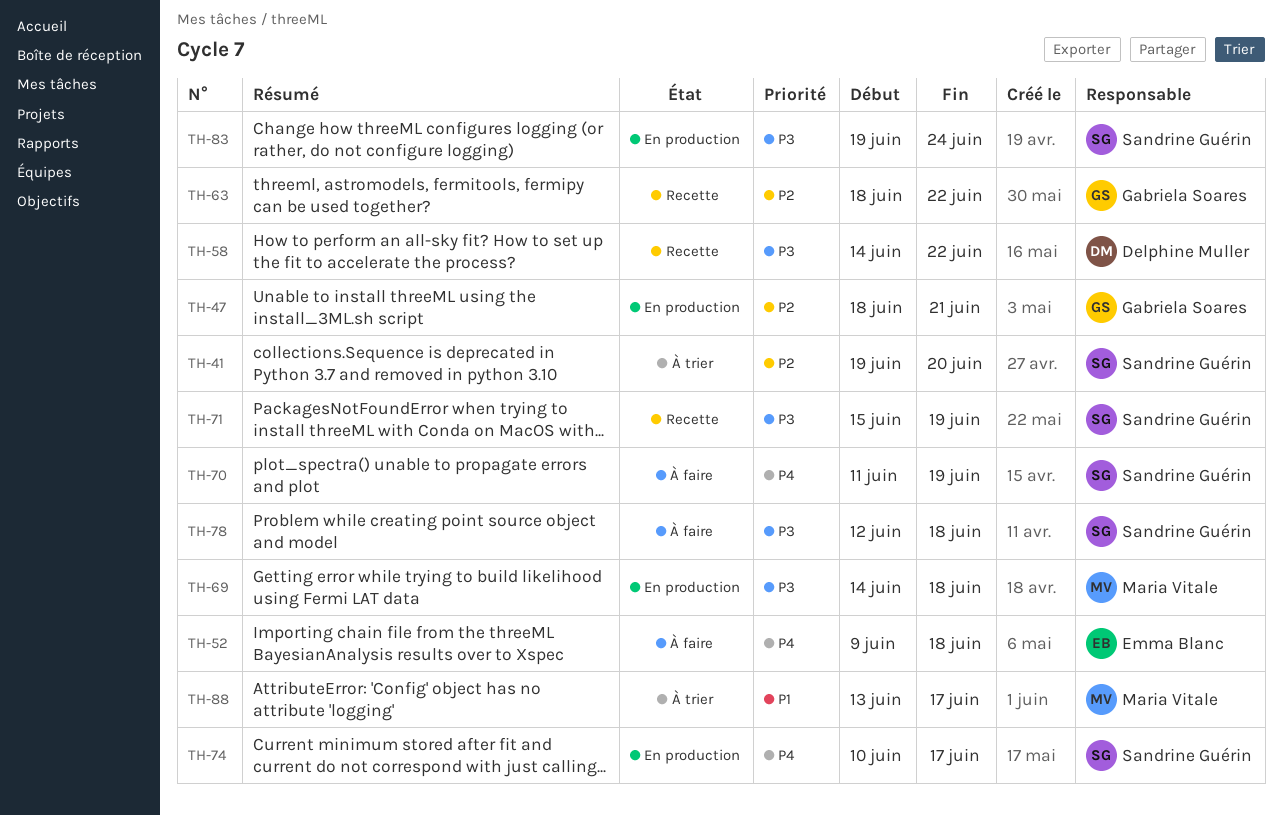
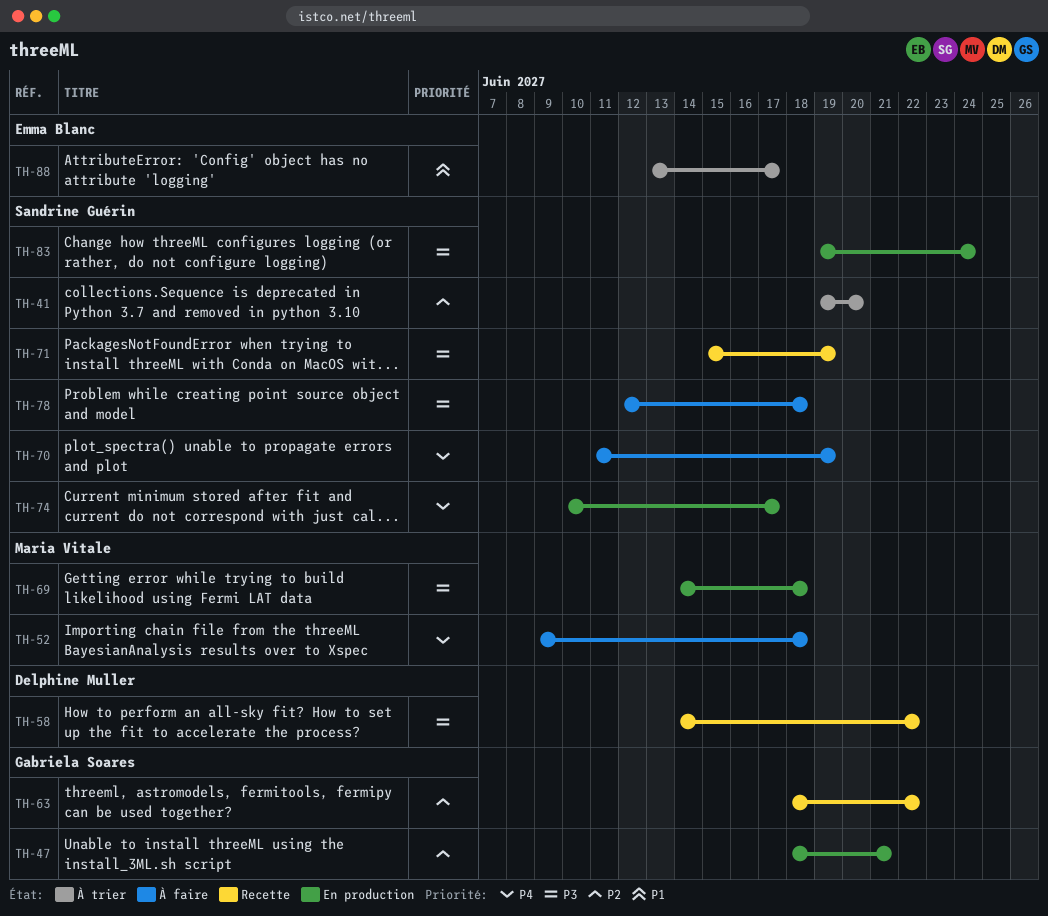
TH-52, owner: Emma Blanc -> Maria Vitale
TH-88, owner: Maria Vitale -> Emma Blanc

